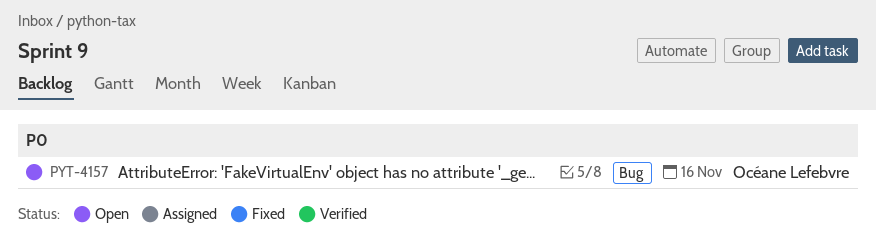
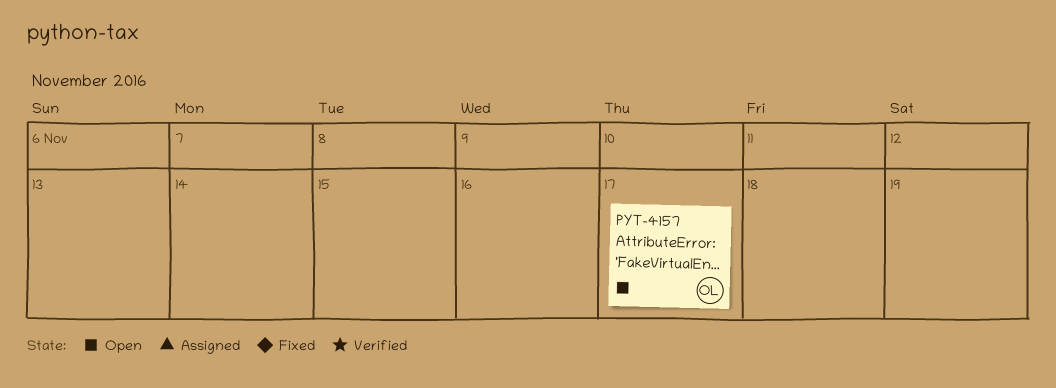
PYT-4157, due: Nov 16 -> Nov 17

